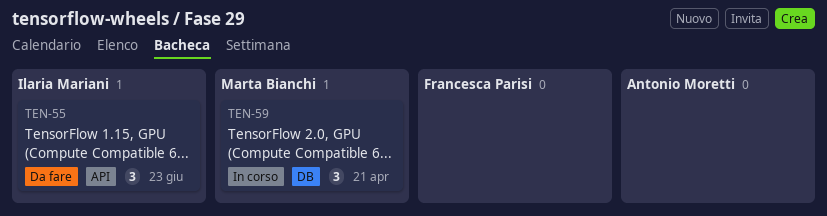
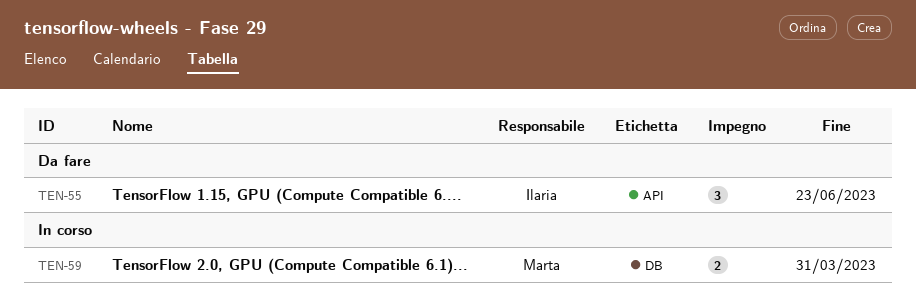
TEN-59, estimate: 3 -> 2
TEN-59, due: Apr 21 -> Mar 31

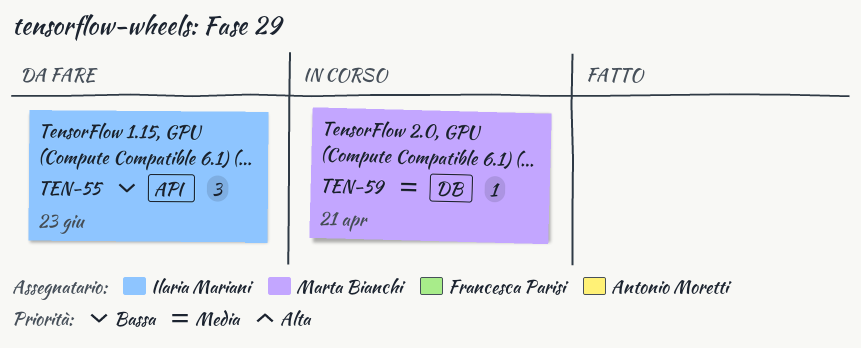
TEN-59, estimate: 2 -> 1
TEN-59, due: Mar 31 -> Apr 21

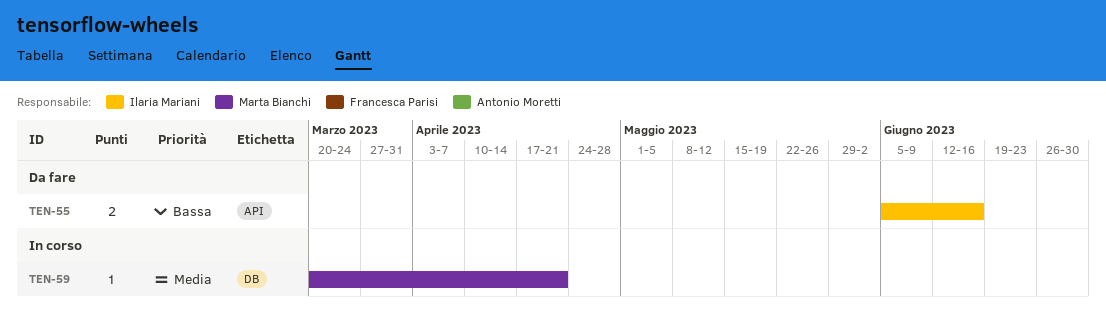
TEN-55, estimate: 3 -> 2
TEN-55, due: Jun 23 -> Jun 16

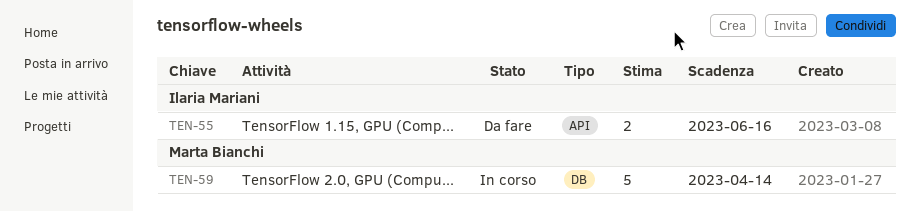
TEN-59, estimate: 1 -> 5
TEN-59, due: Apr 21 -> Apr 14

